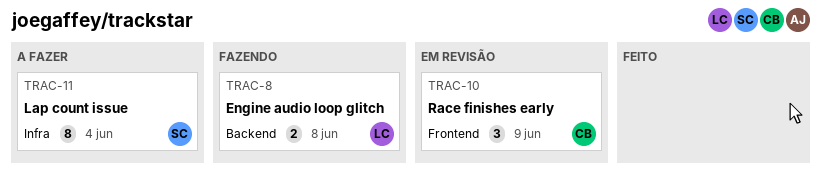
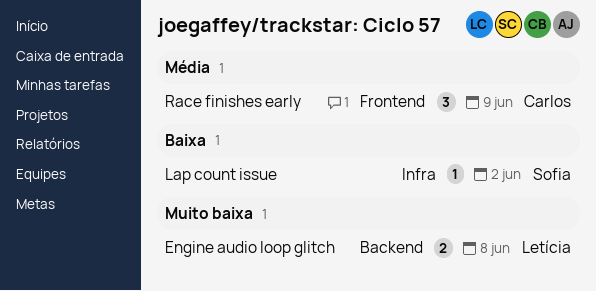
Lap count issue, estimate: 8 -> 1
Lap count issue, due: Jun 4 -> Jun 2

